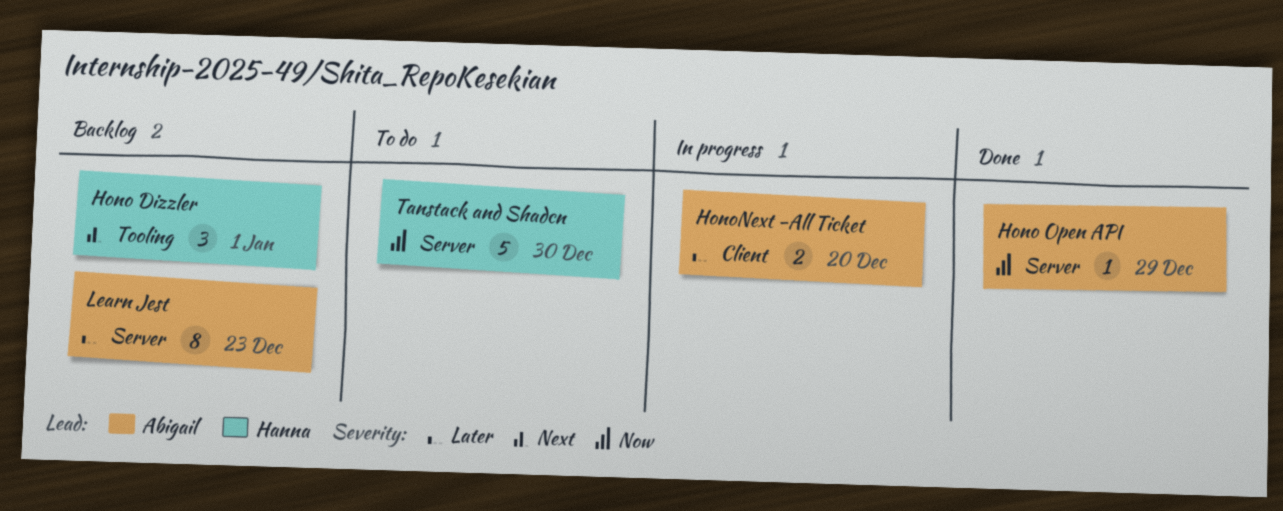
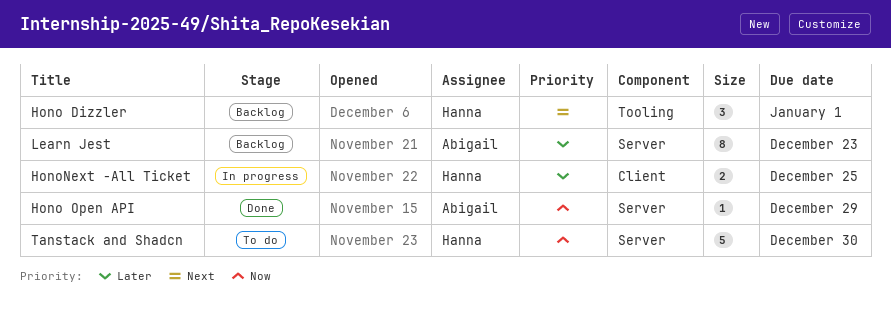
HonoNext -All Ticket, owner: Abigail -> Hanna
HonoNext -All Ticket, due: Dec 20 -> Dec 25

